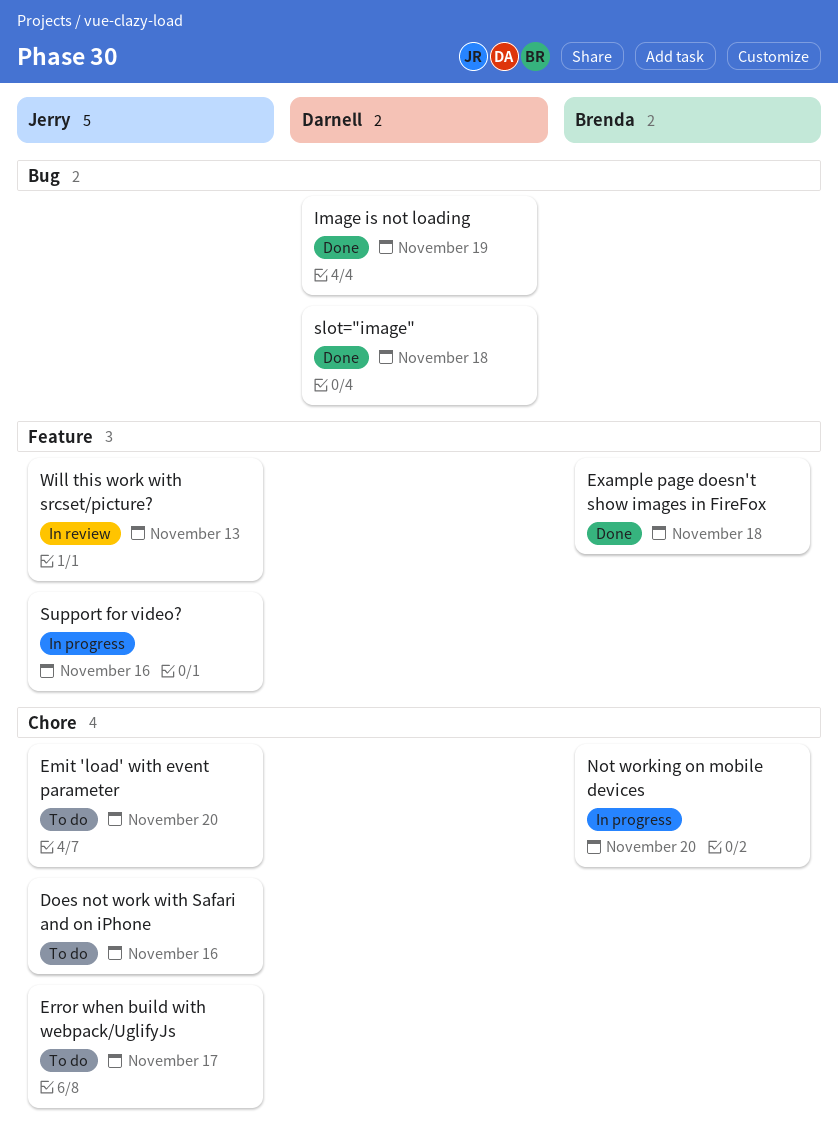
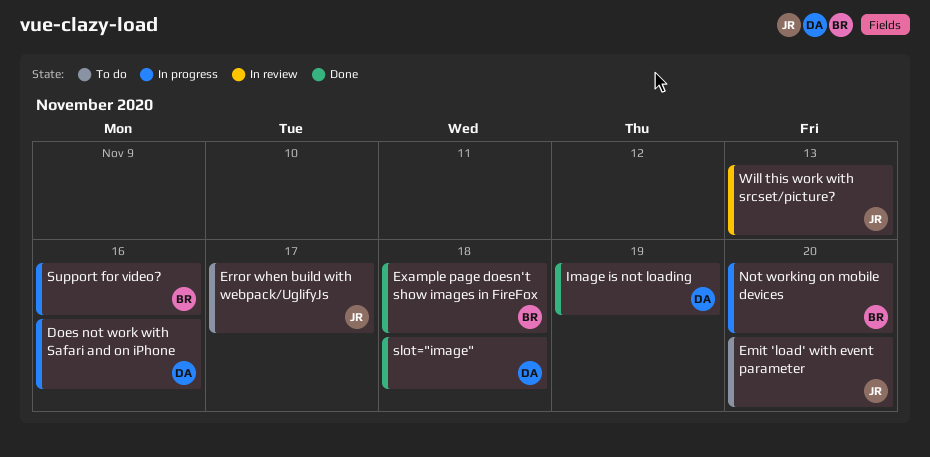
Does not work with Safari and on iPhone, status: To do -> In progress
Does not work with Safari and on iPhone, owner: Jerry -> Darnell
Support for video?, owner: Jerry -> Brenda

